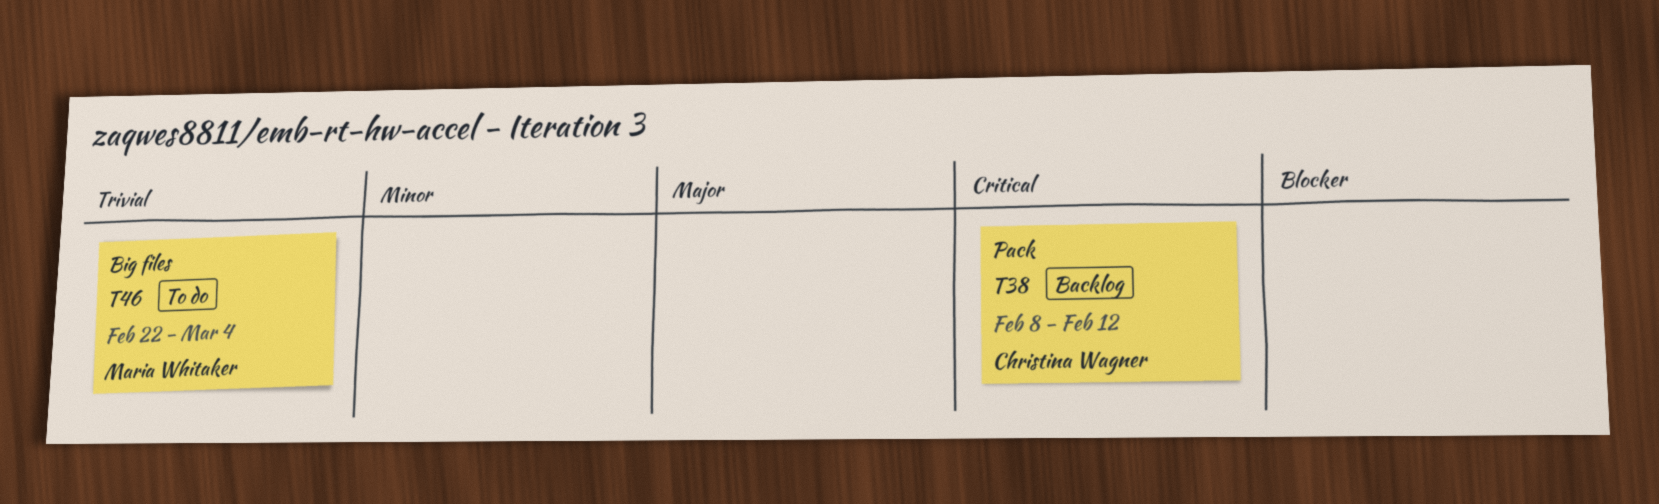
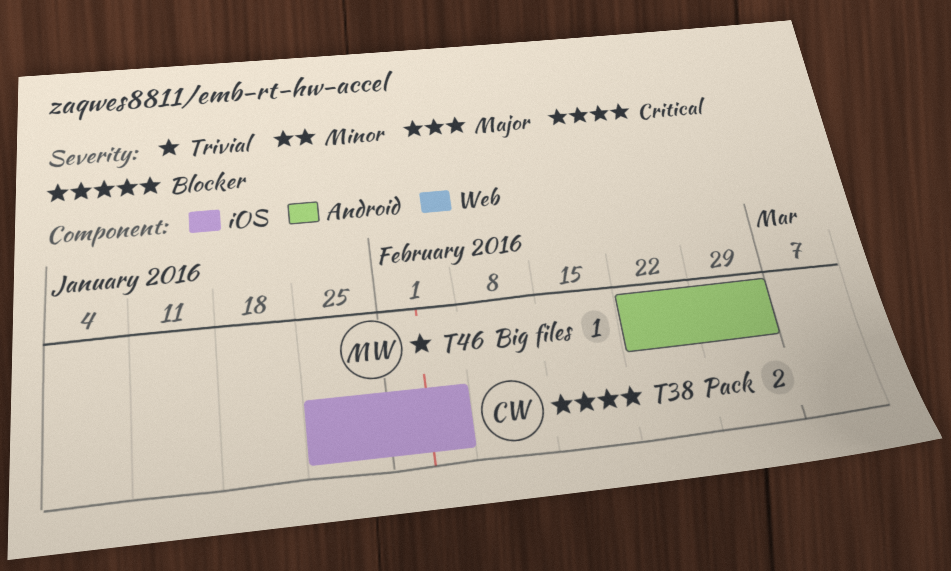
T38, start: Feb 8 -> Jan 25
T38, due: Feb 12 -> Feb 5

